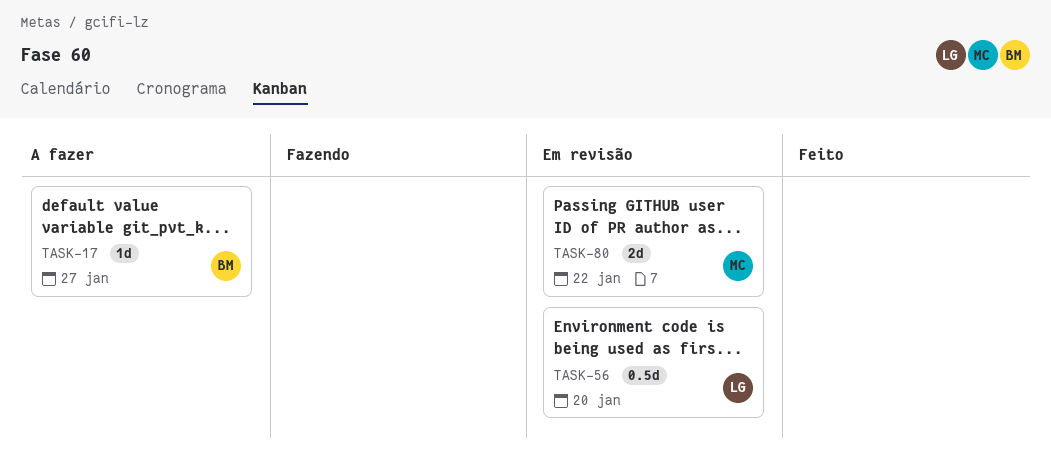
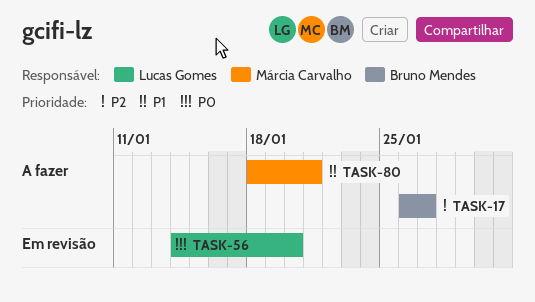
TASK-80, status: Em revisão -> A fazer
TASK-80, due: Jan 22 -> Jan 21

